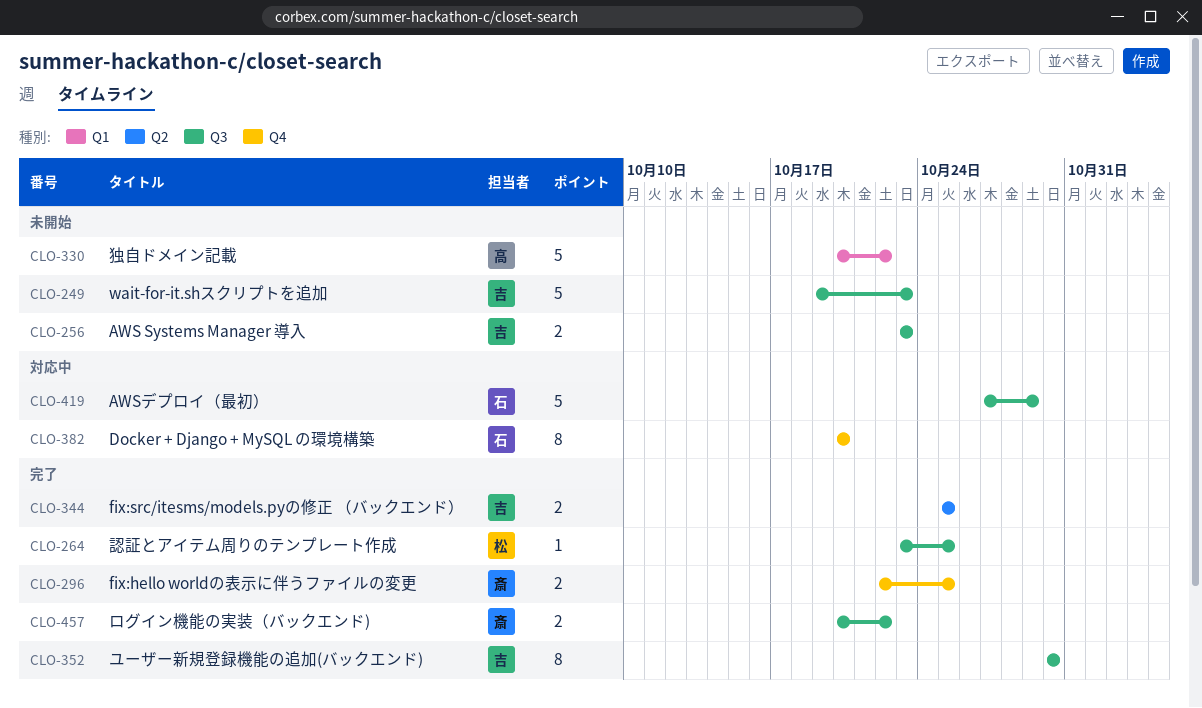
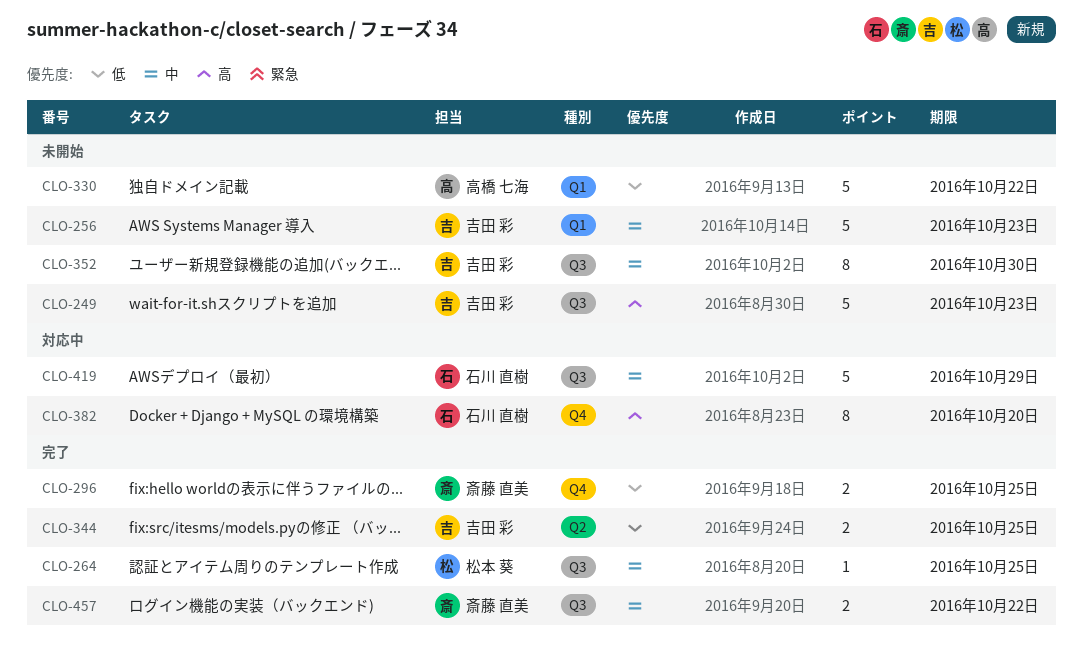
CLO-256, label: Q3 -> Q1
CLO-256, estimate: 2 -> 5
CLO-352, status: 完了 -> 未開始

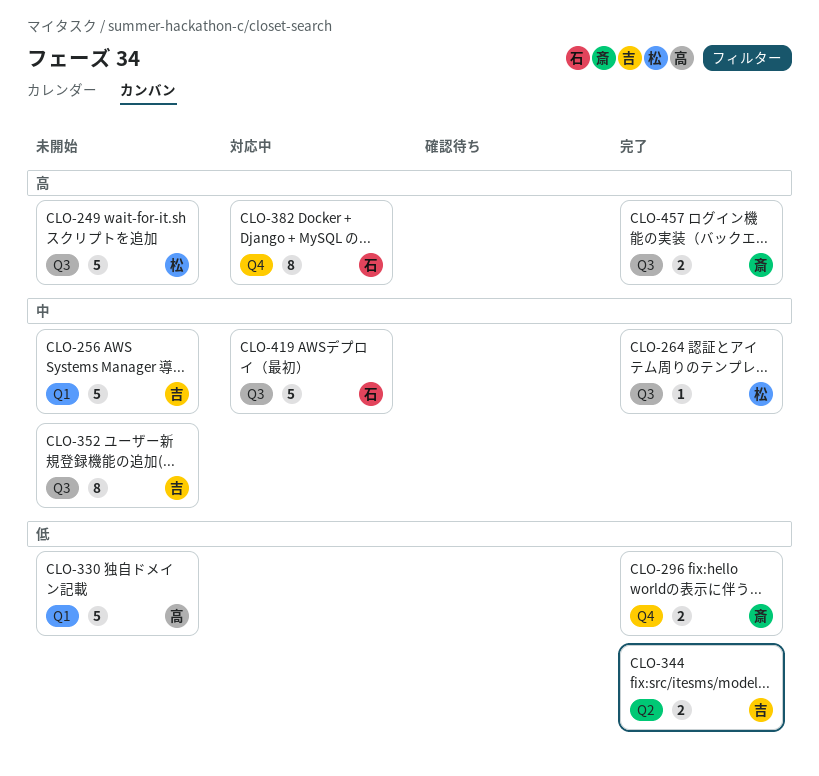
CLO-249, owner: 吉田 彩 -> 松本 葵
CLO-457, priority: 中 -> 高

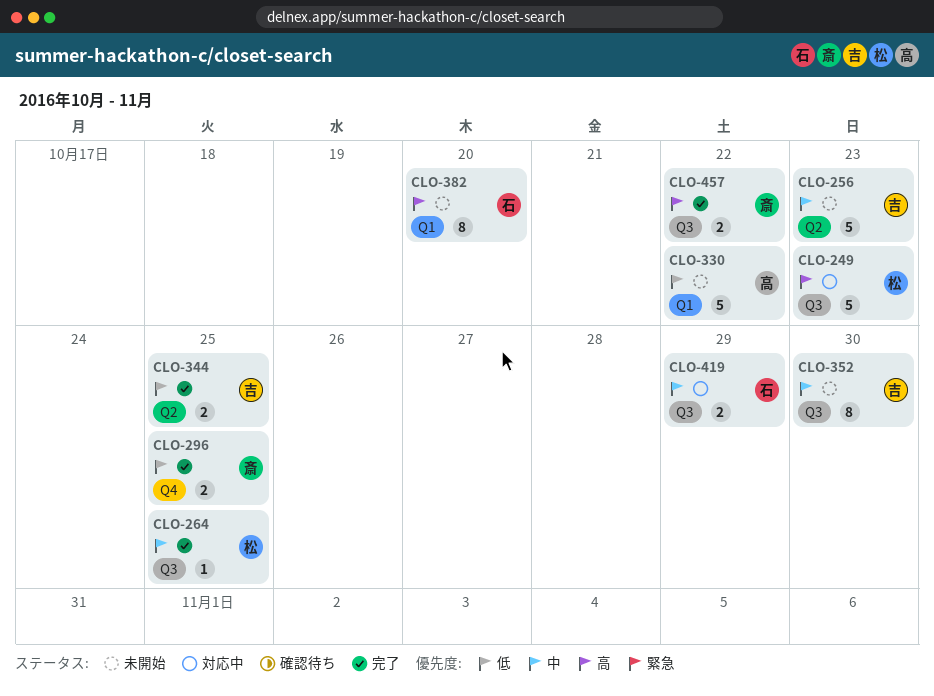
CLO-249, status: 未開始 -> 対応中
CLO-256, label: Q1 -> Q2
CLO-382, status: 対応中 -> 未開始
CLO-382, label: Q4 -> Q1
CLO-419, estimate: 5 -> 2

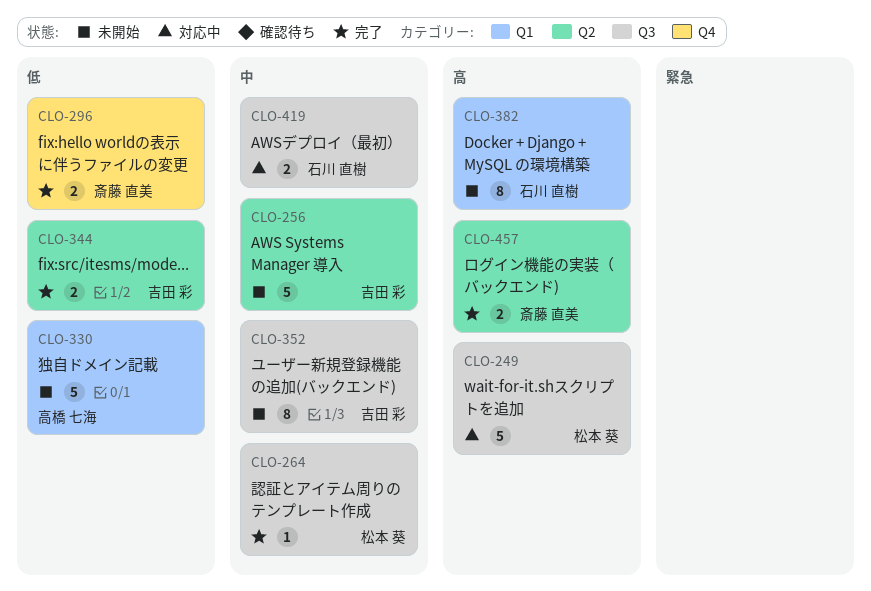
CLO-457, label: Q3 -> Q2

